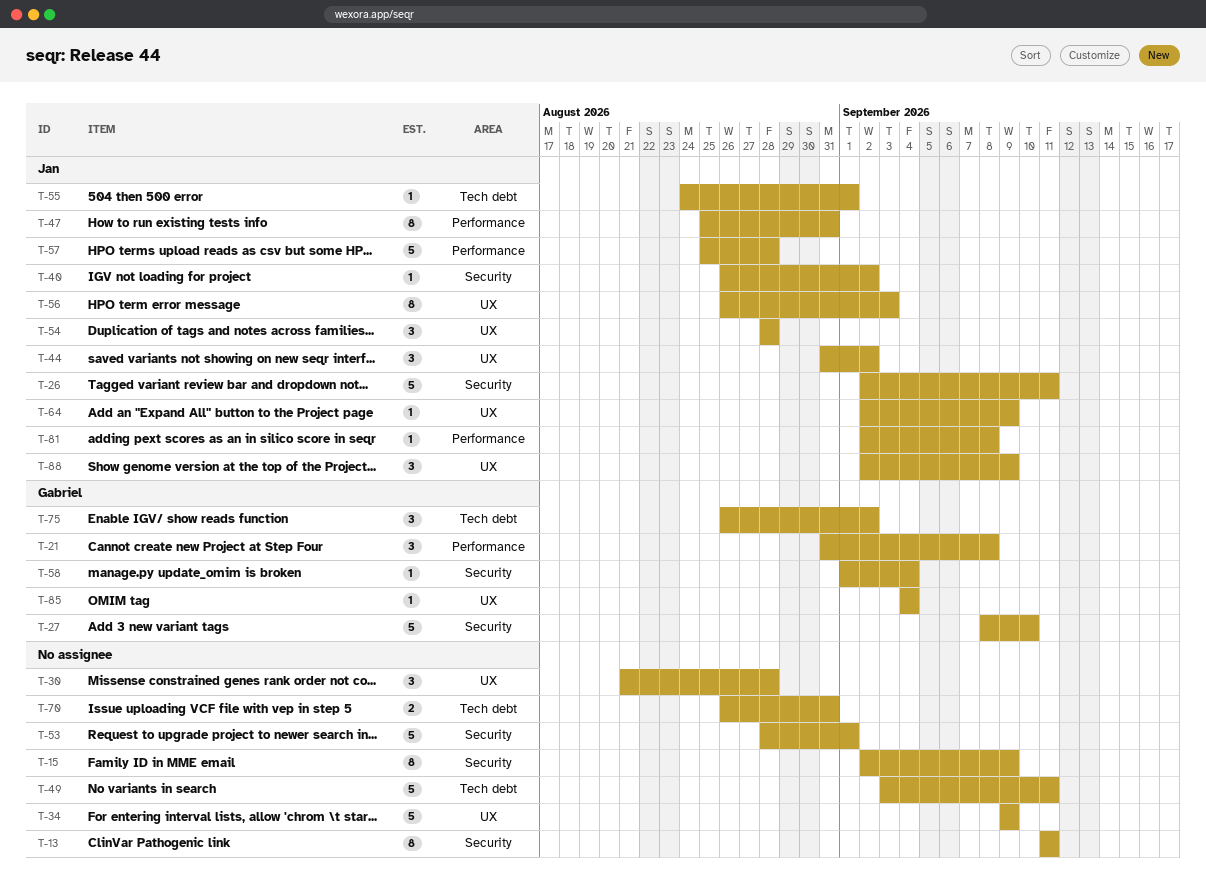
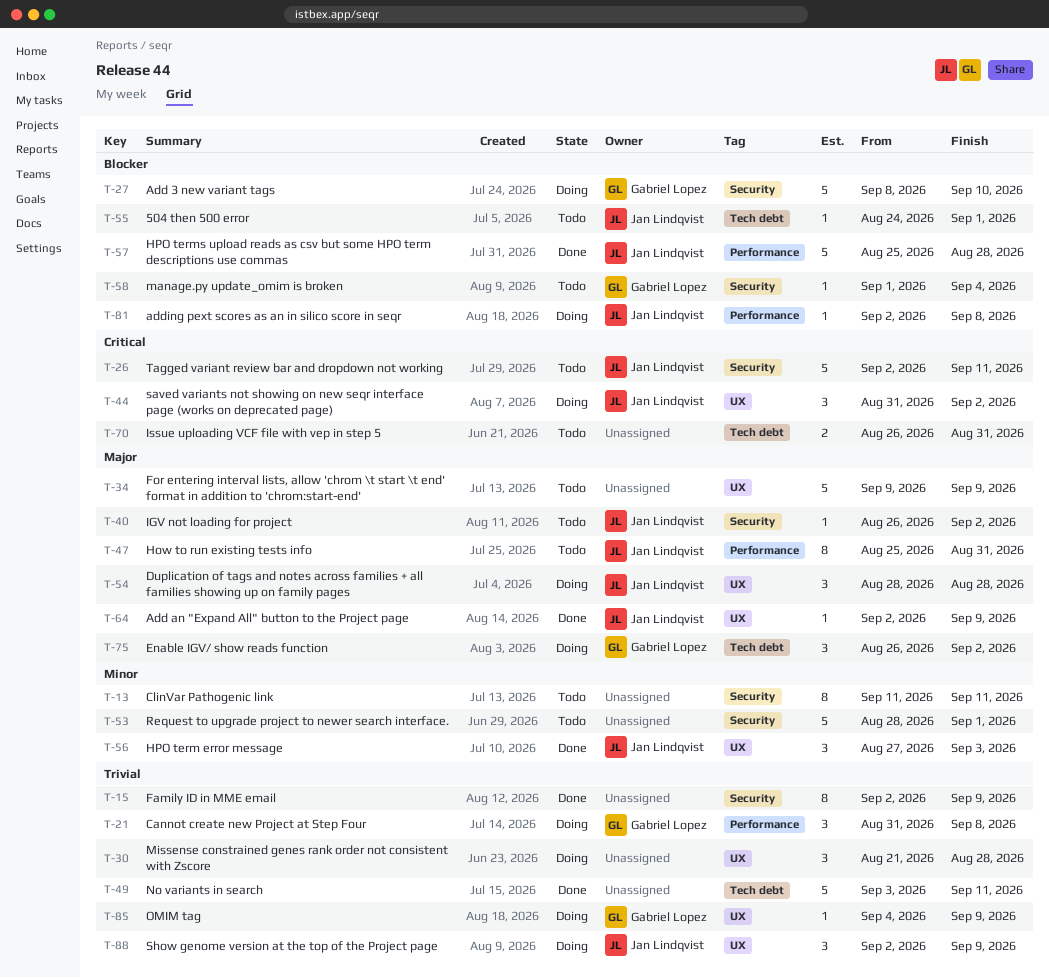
T-56, estimate: 8 -> 3
T-56, start: Aug 26 -> Aug 27
T-85, due: Sep 4 -> Sep 9

